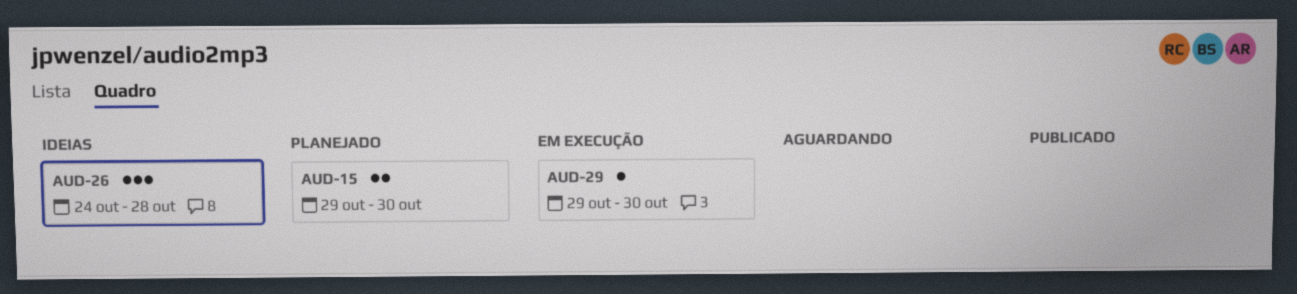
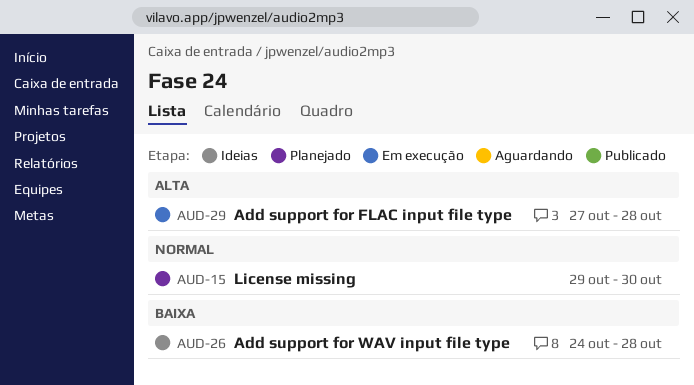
AUD-29, start: Oct 29 -> Oct 27
AUD-29, due: Oct 30 -> Oct 28

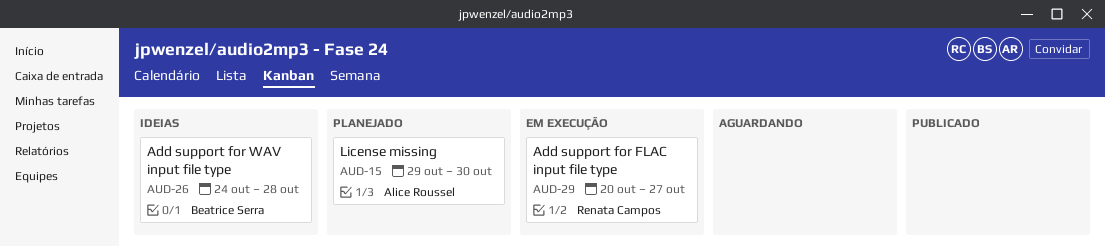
AUD-29, start: Oct 27 -> Oct 20
AUD-29, due: Oct 28 -> Oct 27

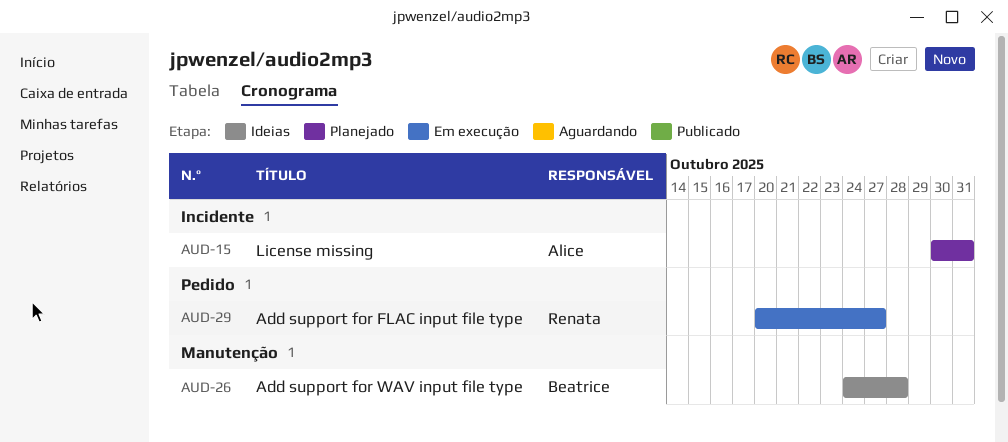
AUD-15, start: Oct 29 -> Oct 30
AUD-15, due: Oct 30 -> Oct 31

